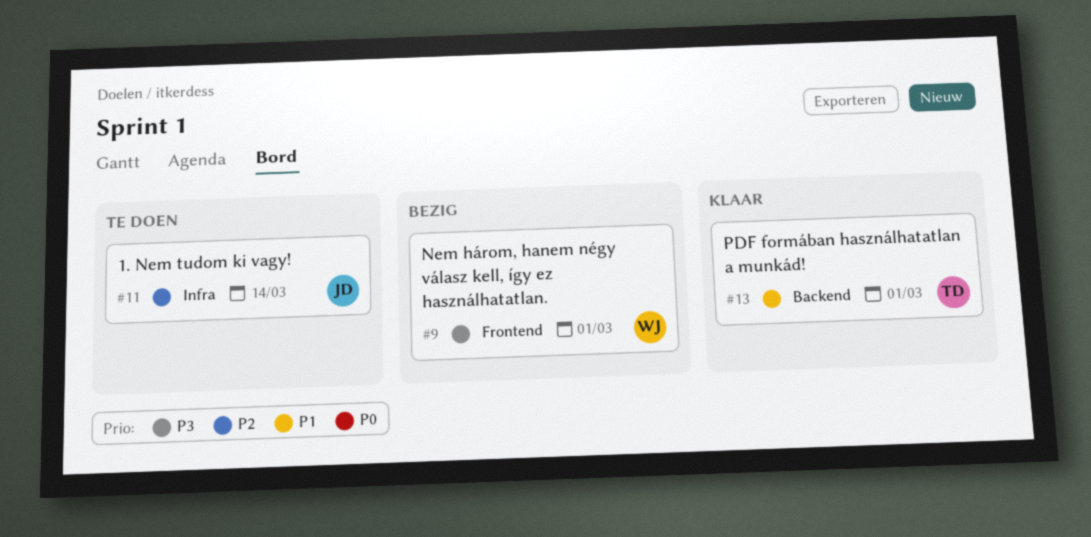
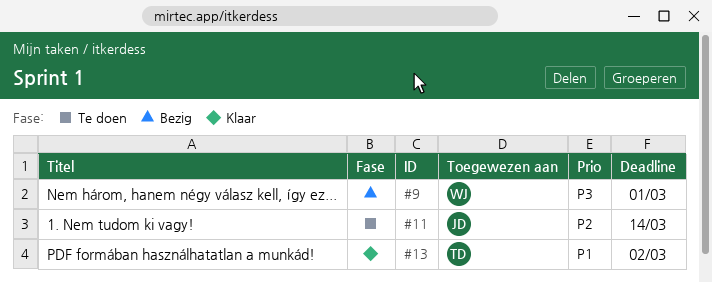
#13, due: Mar 1 -> Mar 2

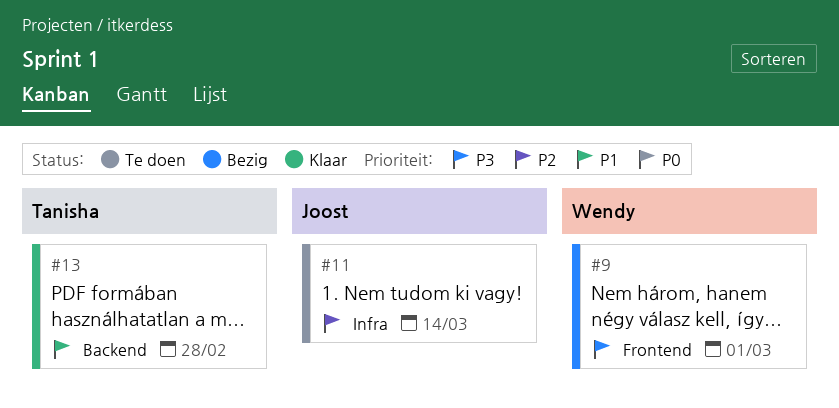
#13, due: Mar 2 -> Feb 28

